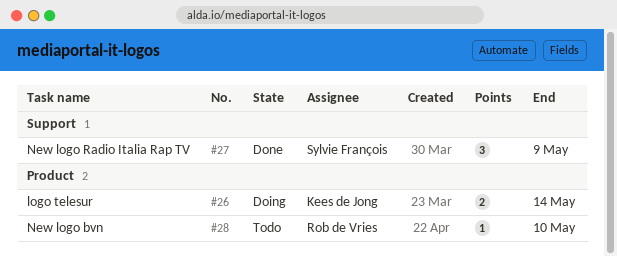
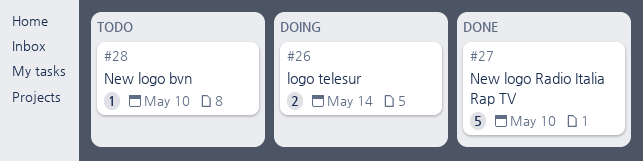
#27, estimate: 3 -> 5
#27, due: May 9 -> May 10

